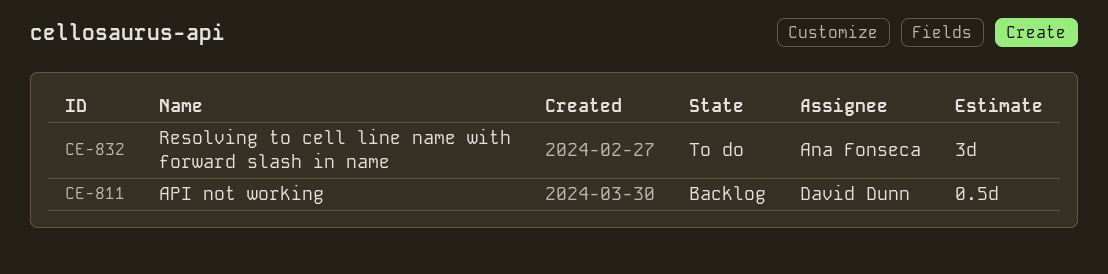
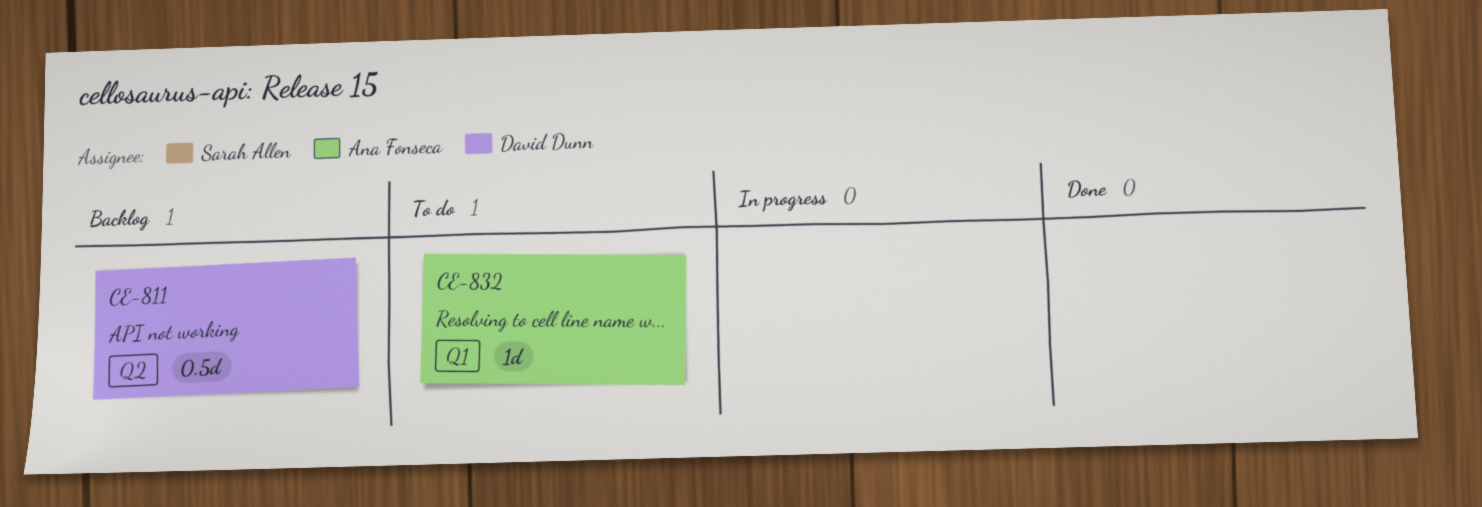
CE-832, estimate: 3d -> 1d

